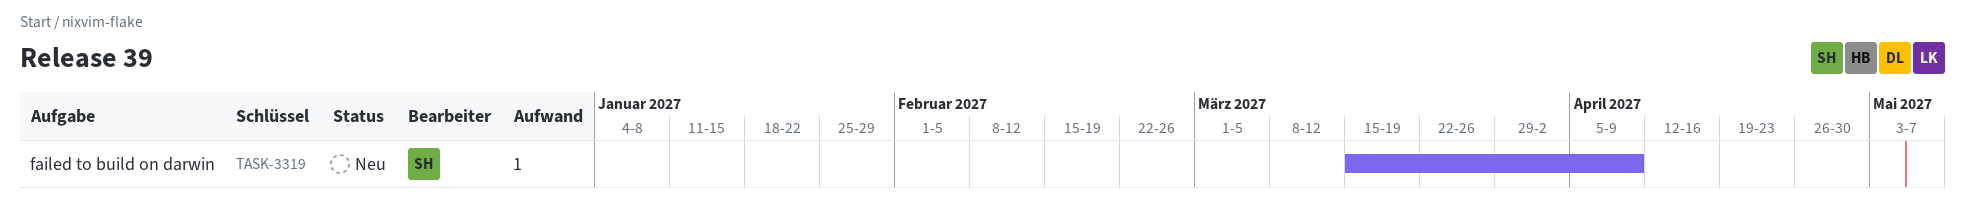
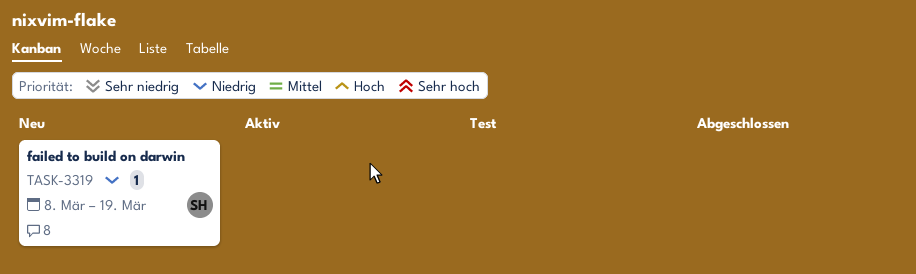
TASK-3319, start: Mar 15 -> Mar 8
TASK-3319, due: Apr 9 -> Mar 19

